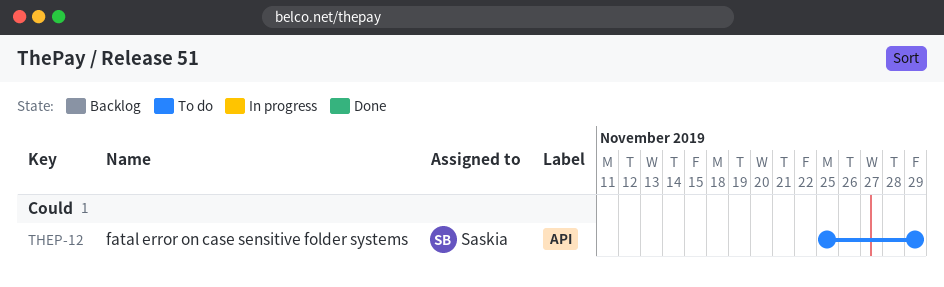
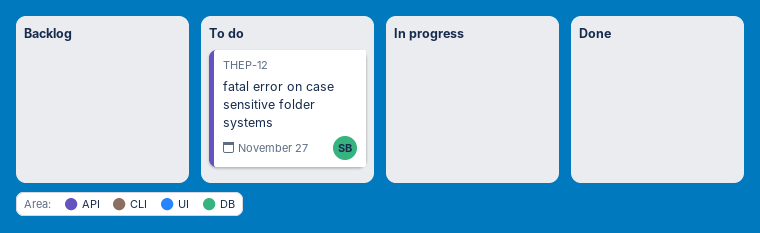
THEP-12, due: Nov 29 -> Nov 27

